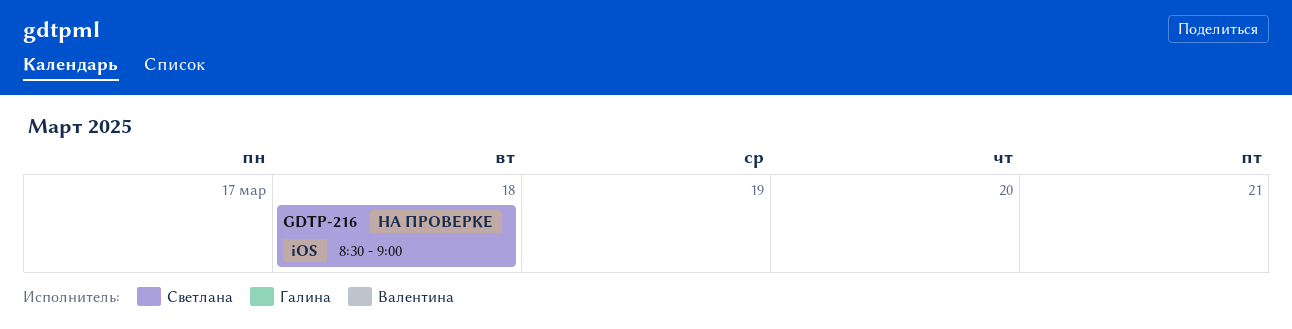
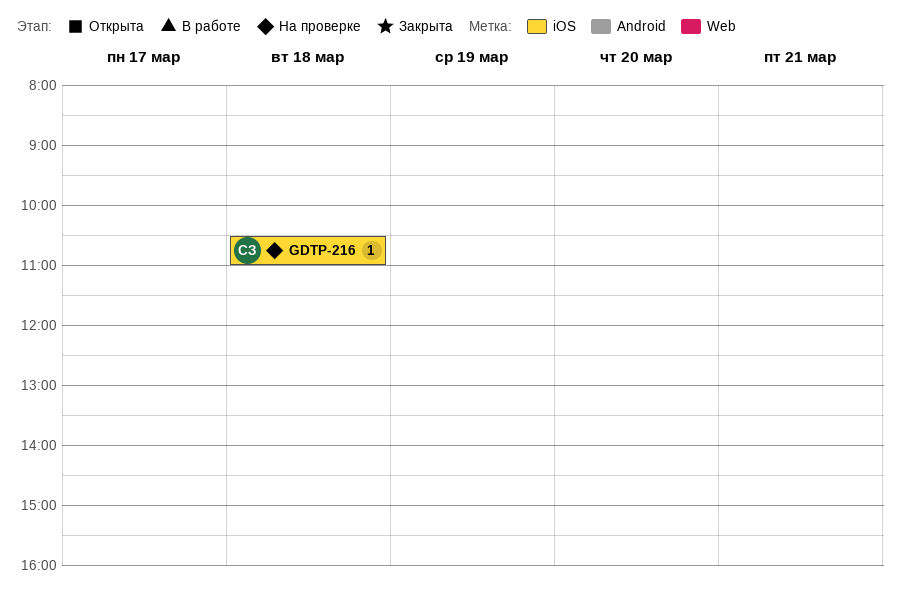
GDTP-216, begins: 08:30 -> 10:30
GDTP-216, ends: 09:00 -> 11:00

